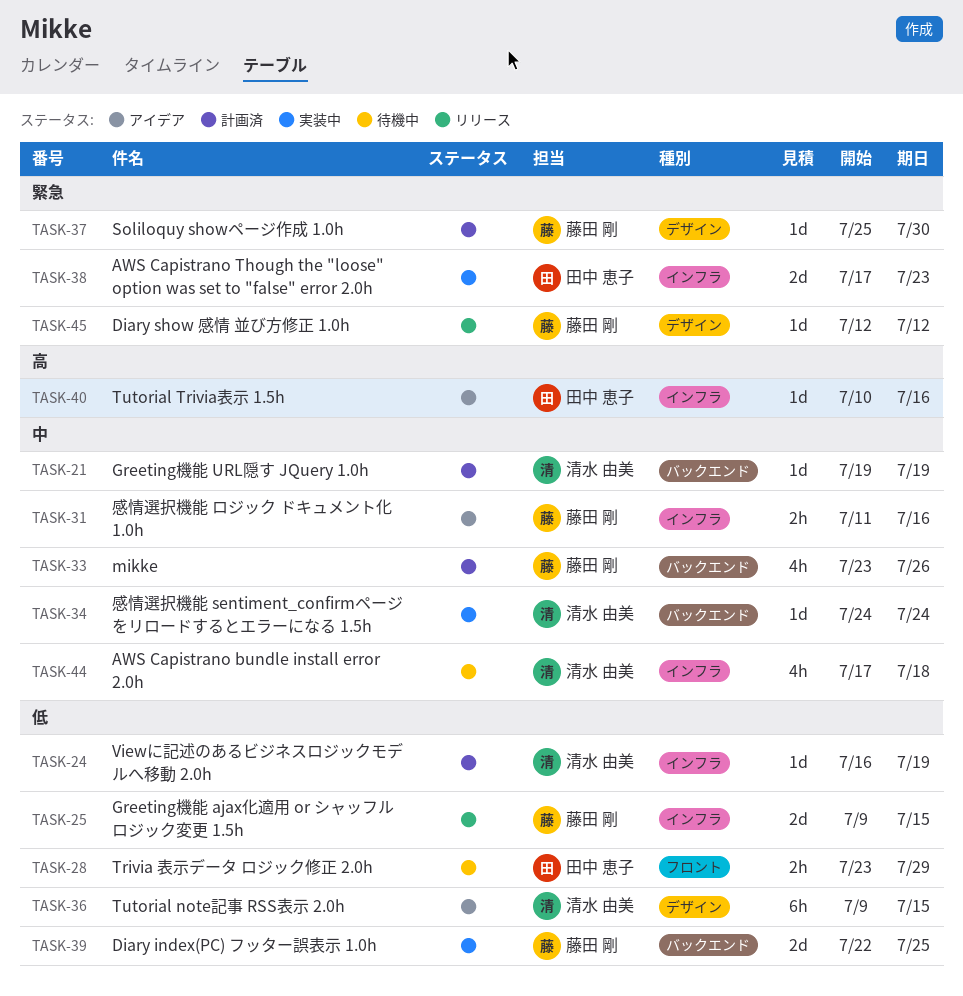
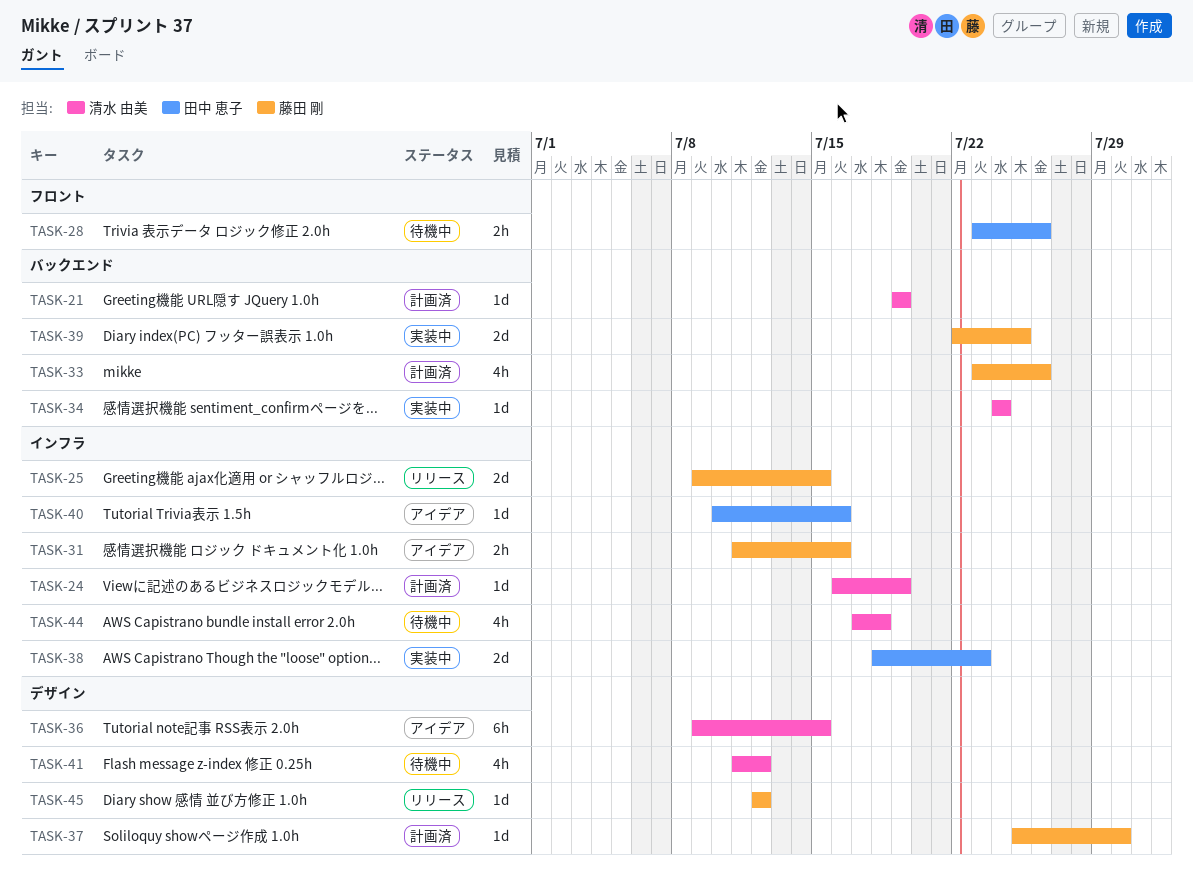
TASK-28, due: Jul 29 -> Jul 26
TASK-38, start: Jul 17 -> Jul 18
TASK-41: none -> present

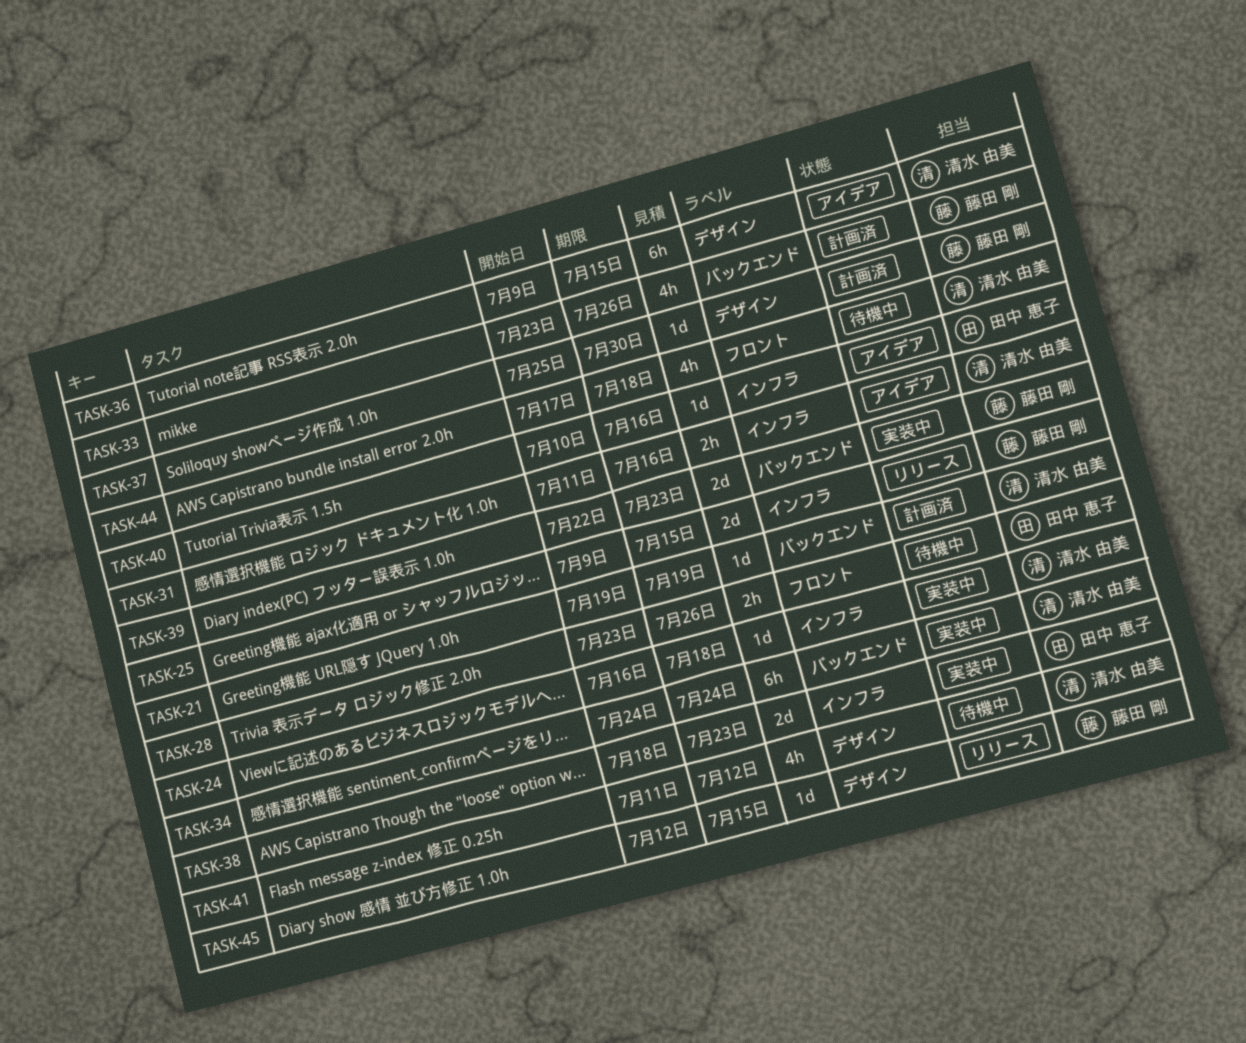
TASK-24, status: 計画済 -> 実装中
TASK-24, due: Jul 19 -> Jul 18
TASK-31, owner: 藤田 剛 -> 清水 由美
TASK-34, estimate: 1d -> 6h
TASK-39, due: Jul 25 -> Jul 23
TASK-44, label: インフラ -> フロント
TASK-45, due: Jul 12 -> Jul 15

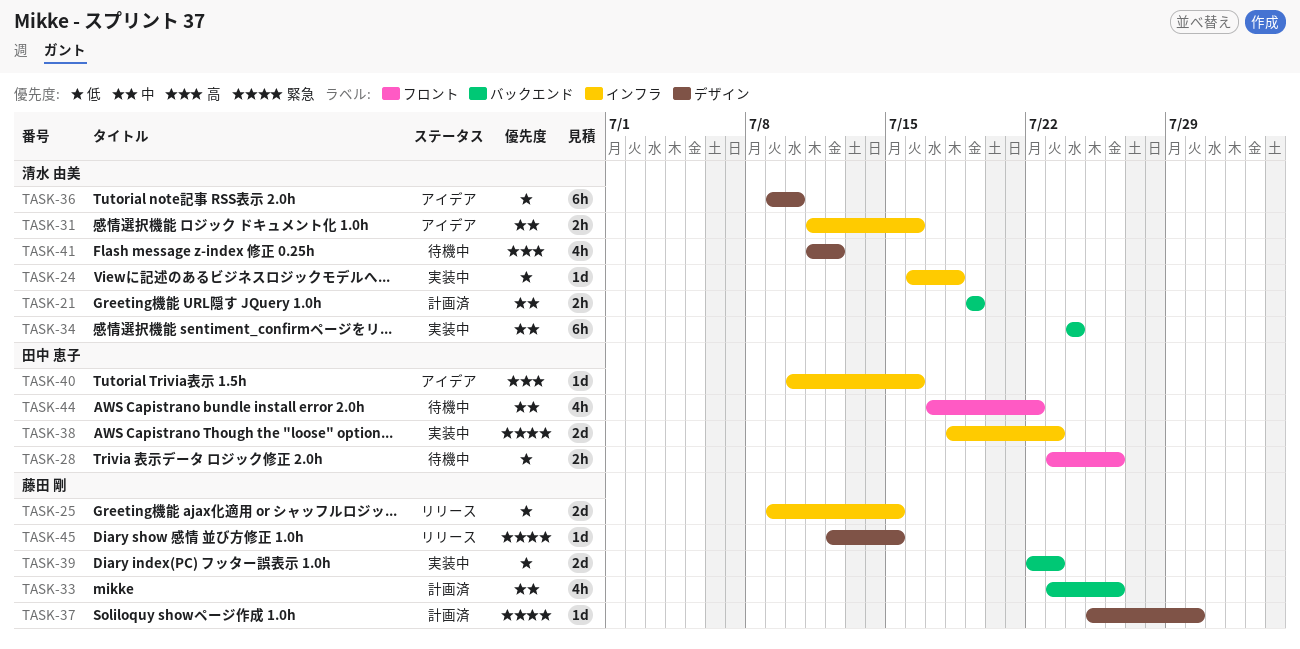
TASK-21, estimate: 1d -> 2h
TASK-36, due: Jul 15 -> Jul 10
TASK-44, owner: 清水 由美 -> 田中 恵子
TASK-44, due: Jul 18 -> Jul 22

